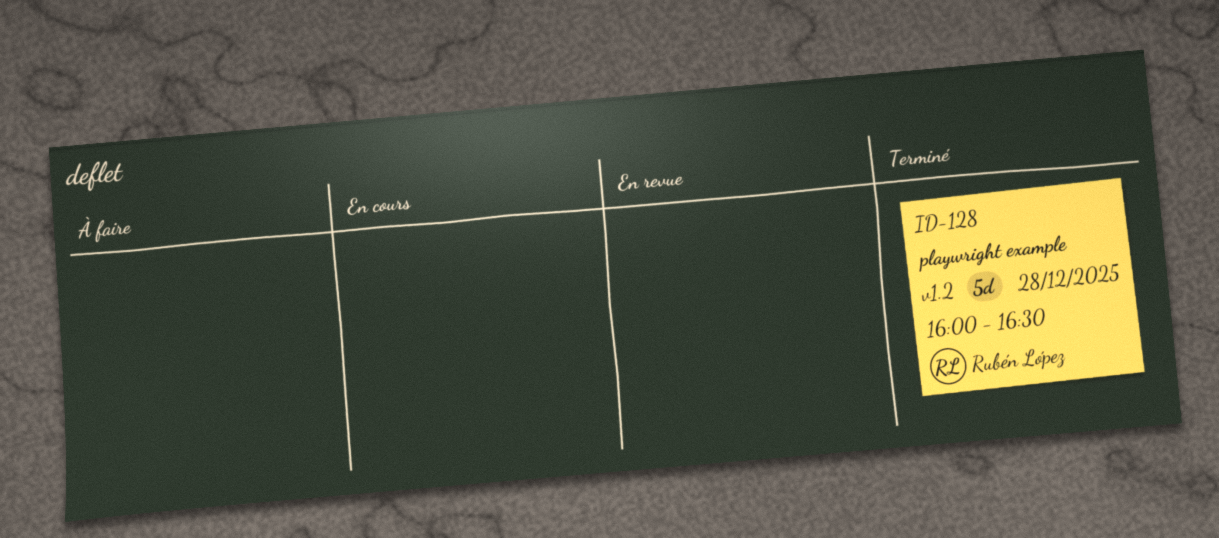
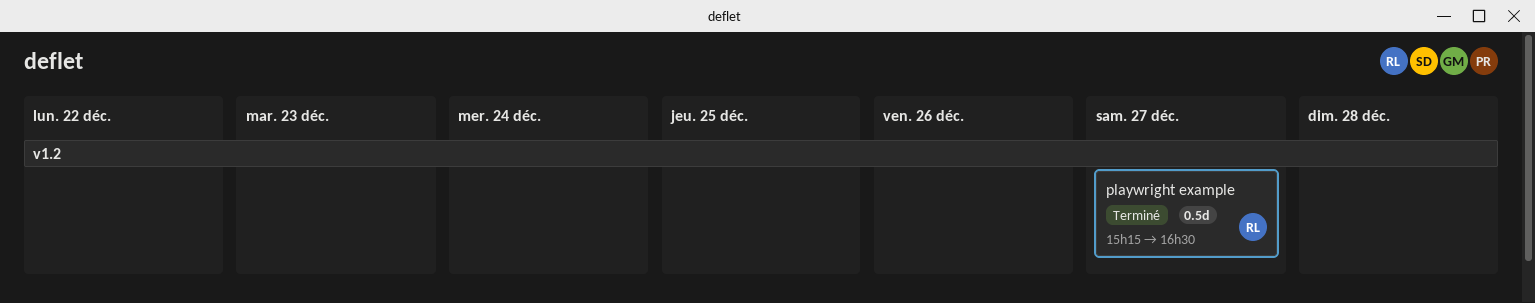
playwright example, estimate: 5d -> 0.5d
playwright example, day: Dec 28 -> Dec 27
playwright example, begins: 16:00 -> 15:15

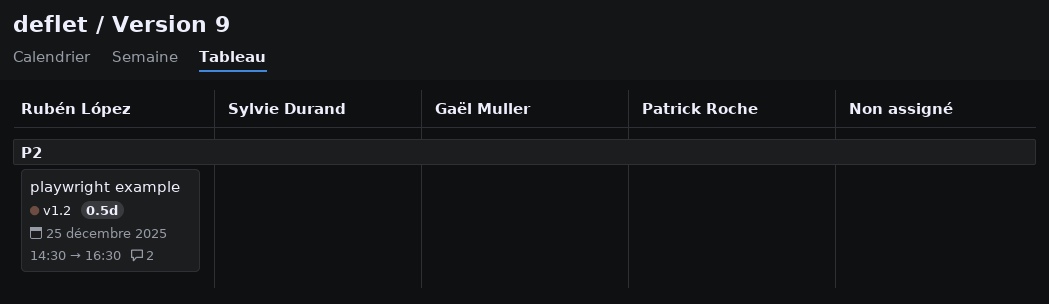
playwright example, day: Dec 27 -> Dec 25
playwright example, begins: 15:15 -> 14:30

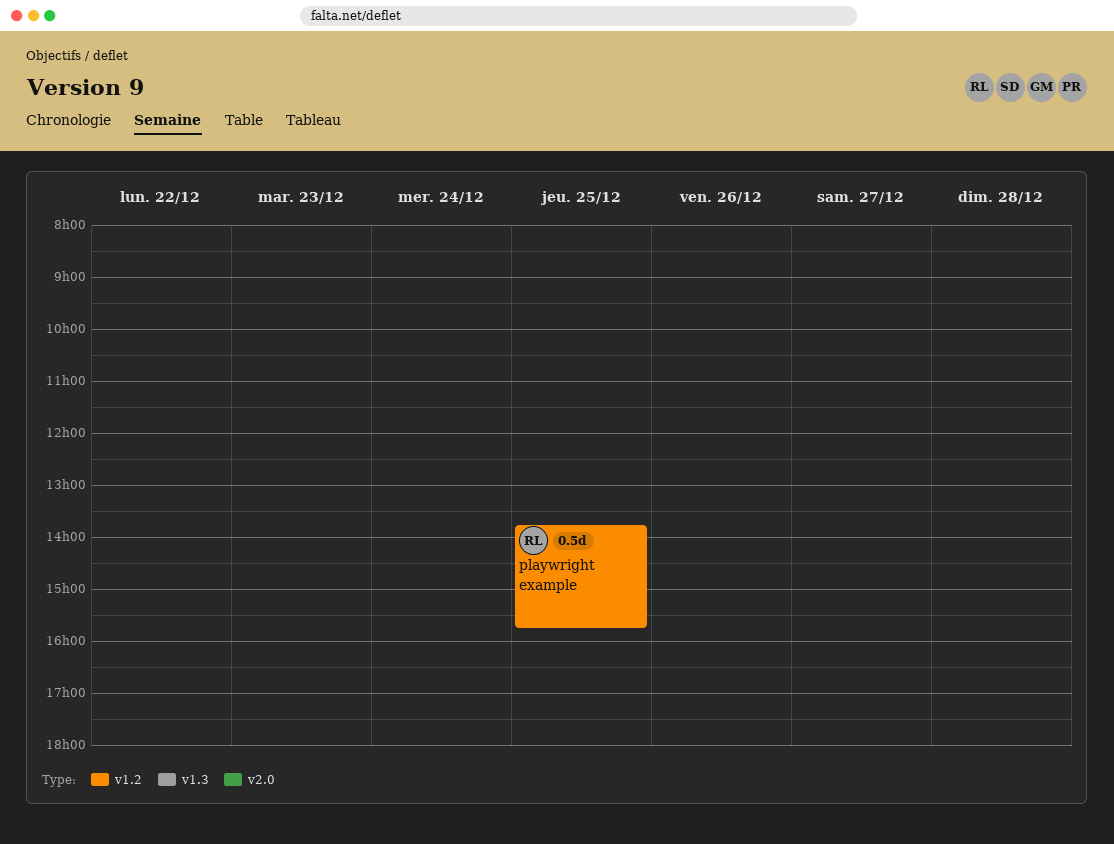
playwright example, begins: 14:30 -> 13:45
playwright example, ends: 16:30 -> 15:45

